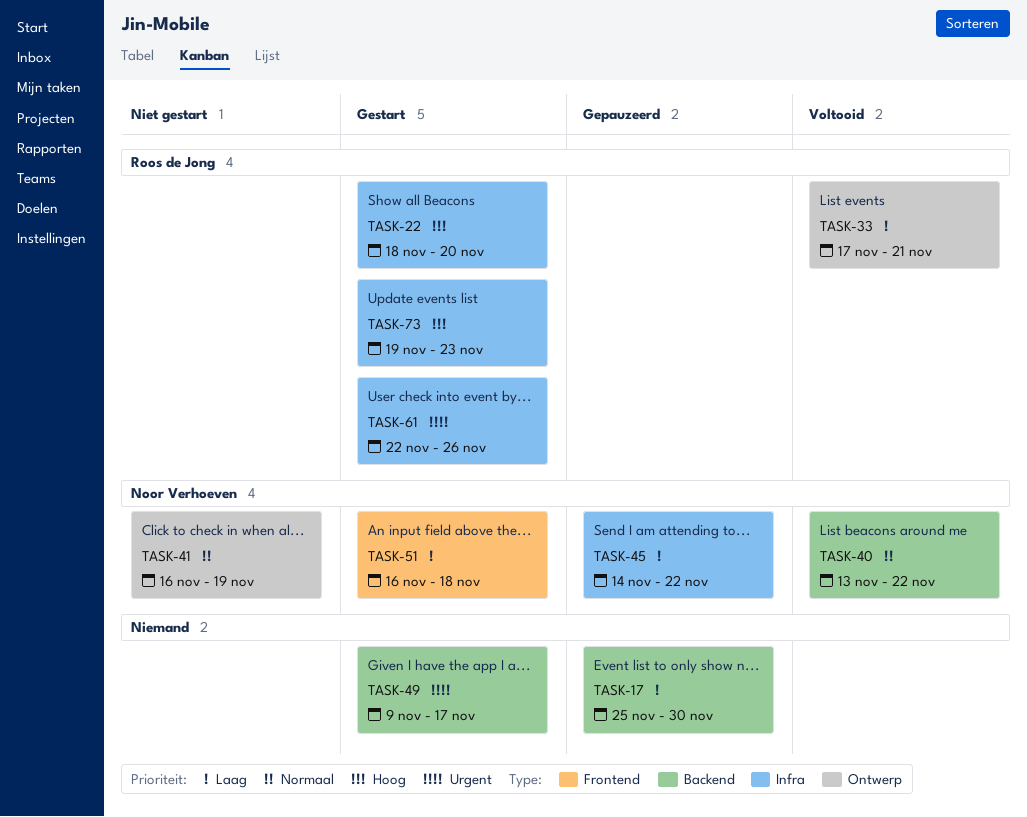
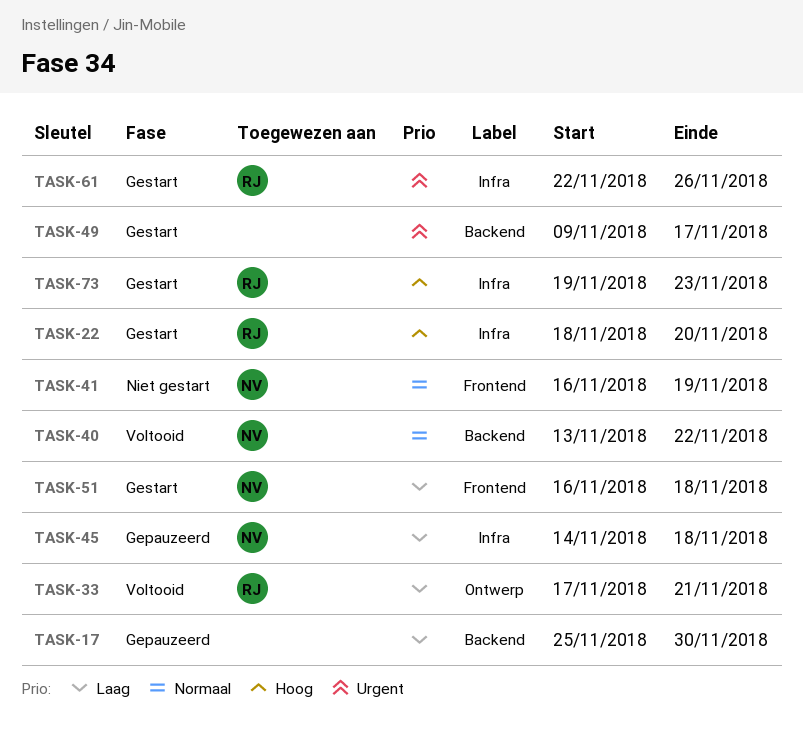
TASK-41, label: Ontwerp -> Frontend
TASK-45, due: Nov 22 -> Nov 18

